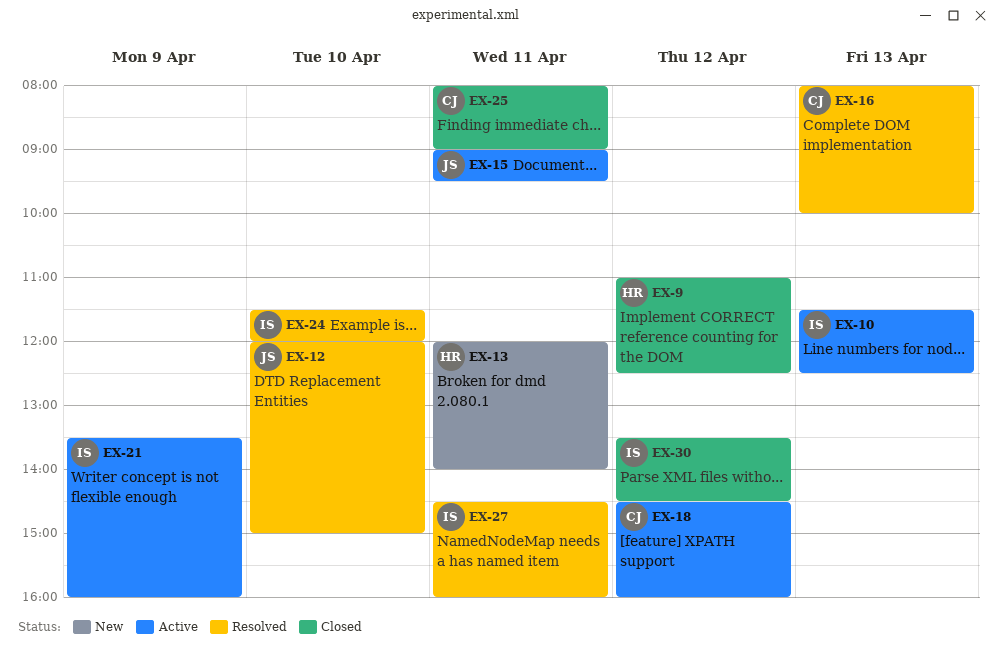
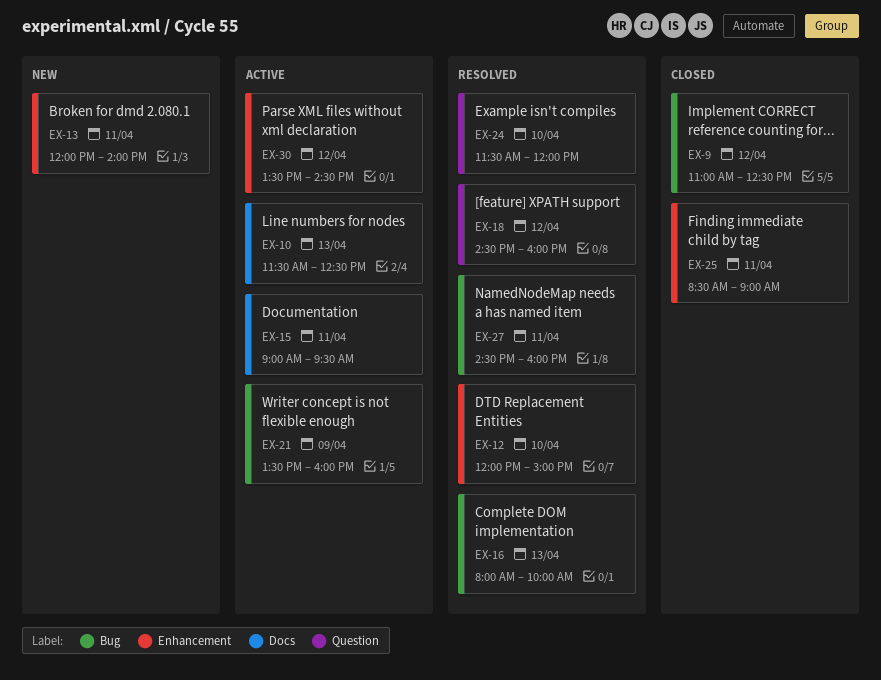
EX-18, status: Active -> Resolved
EX-25, begins: 08:00 -> 08:30
EX-30, status: Closed -> Active

